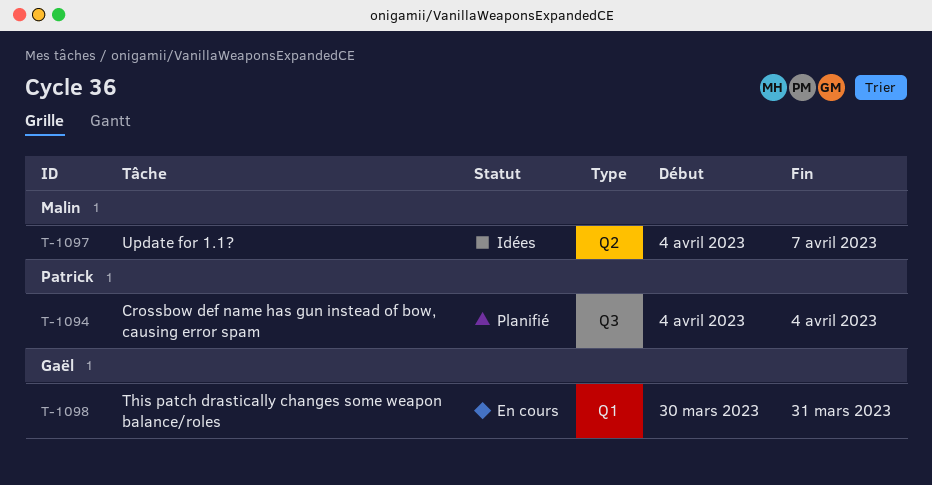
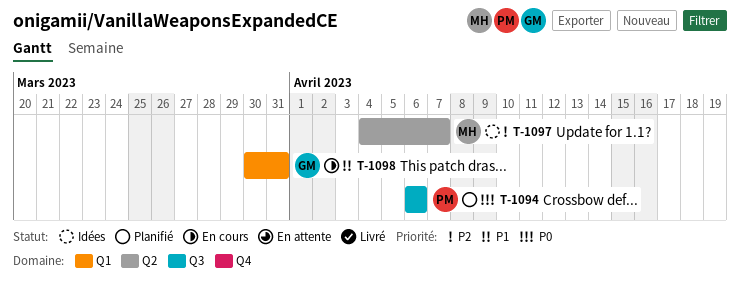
T-1094, start: Apr 4 -> Apr 6
T-1094, due: Apr 4 -> Apr 6

